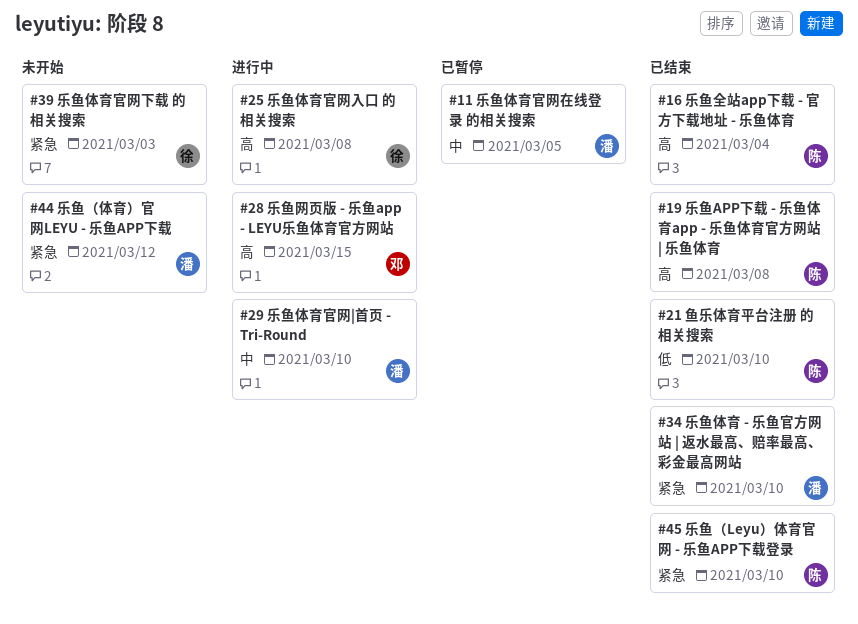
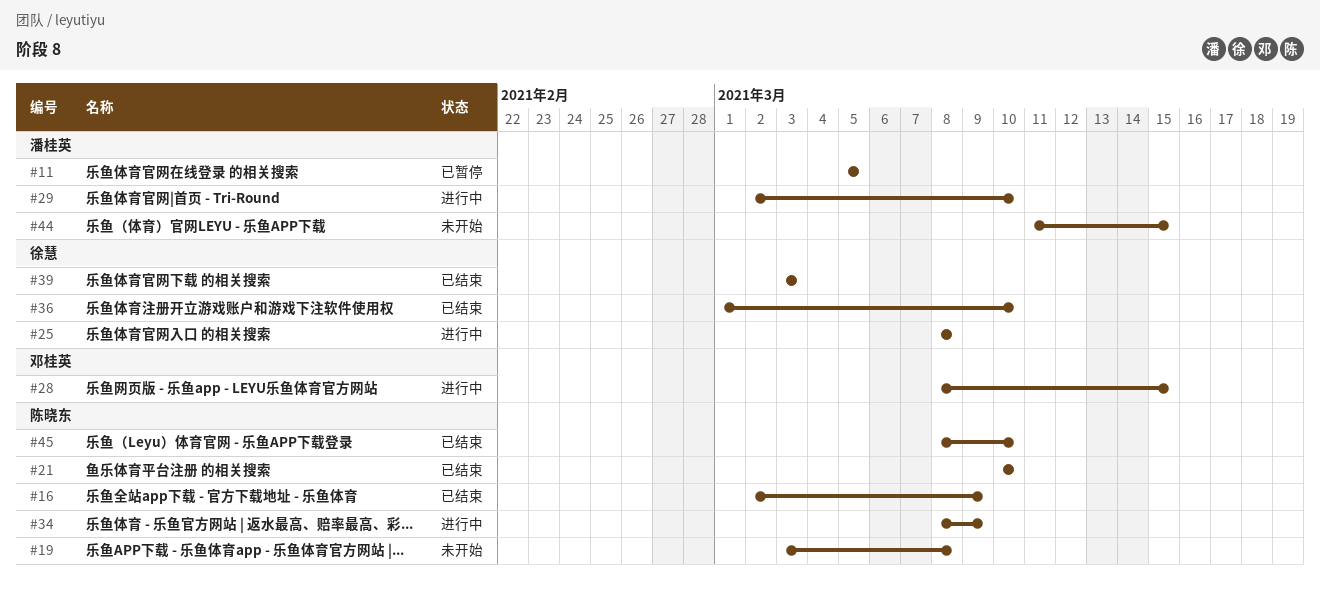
#16, due: Mar 4 -> Mar 9
#19, status: 已结束 -> 未开始
#34, status: 已结束 -> 进行中
#34, owner: 潘桂英 -> 陈晓东
#34, due: Mar 10 -> Mar 9
#36: none -> present
#39, status: 未开始 -> 已结束
#44, due: Mar 12 -> Mar 15

